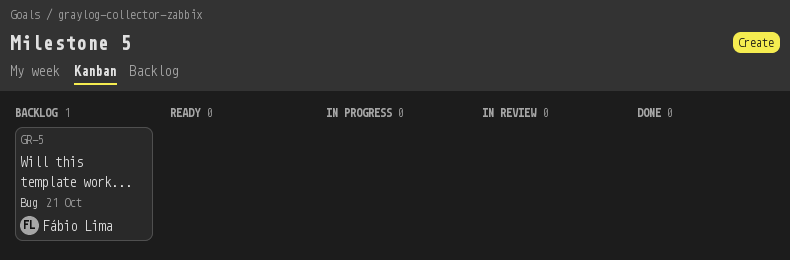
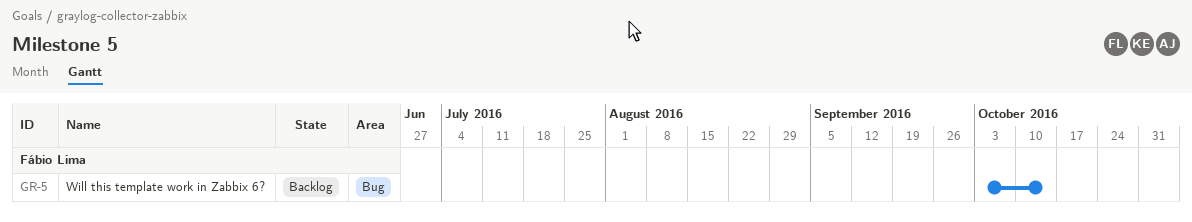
GR-5, due: Oct 21 -> Oct 14

